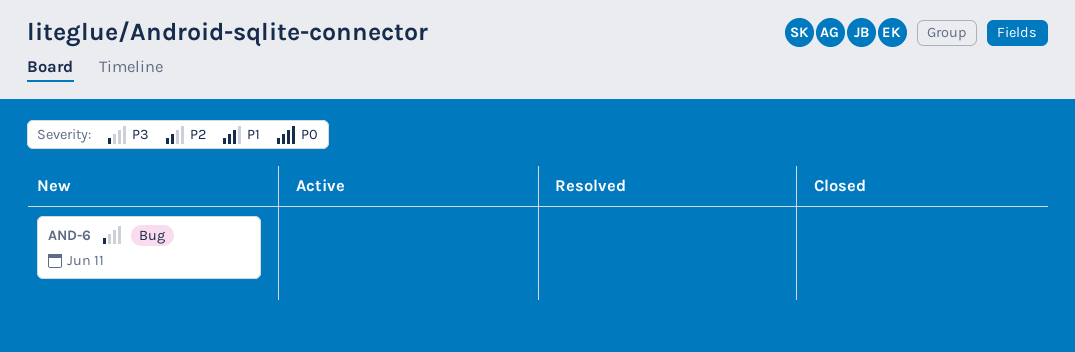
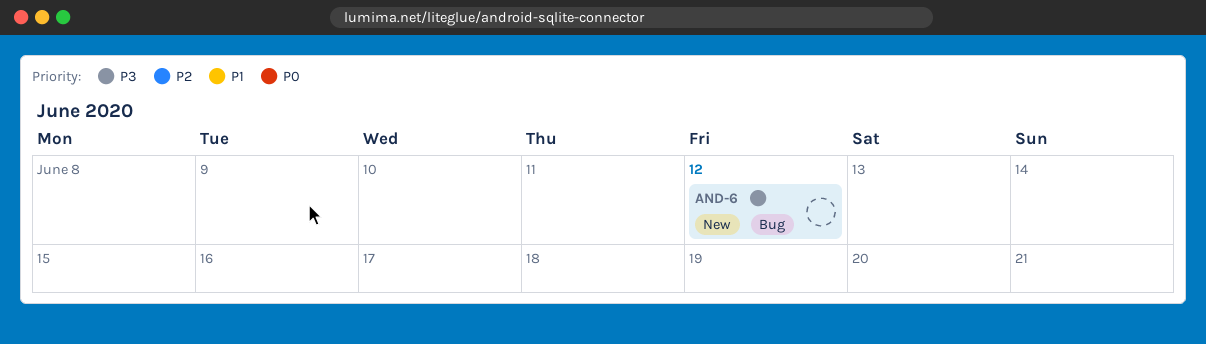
AND-6, due: Jun 11 -> Jun 12

